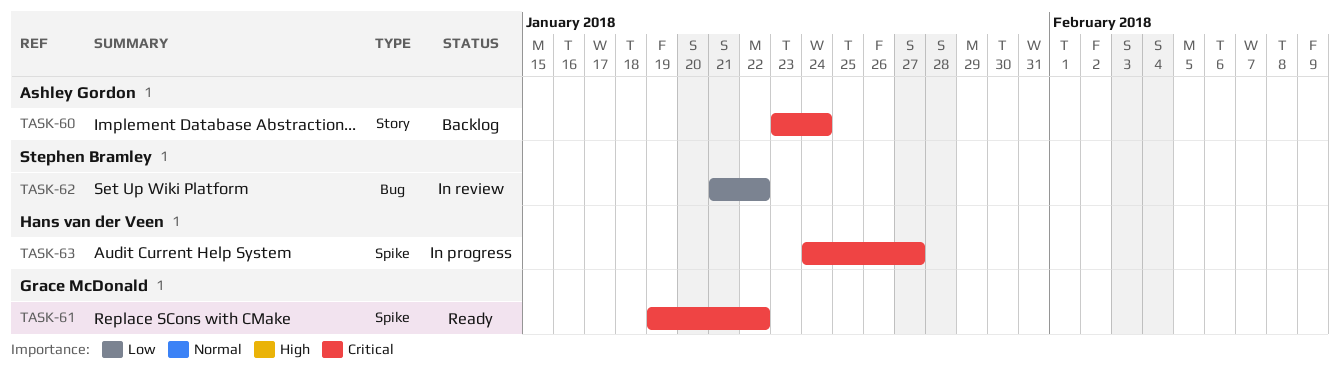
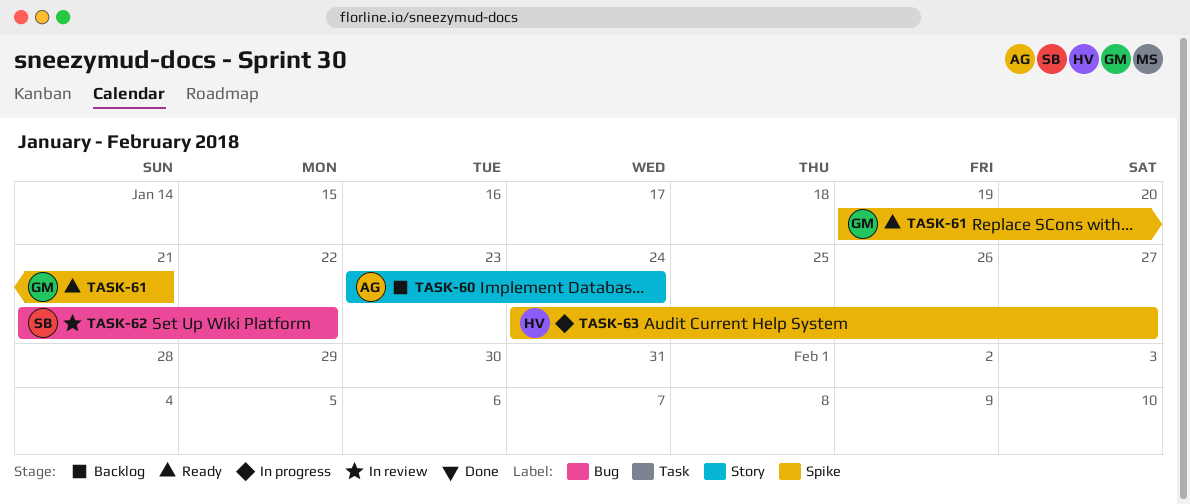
TASK-61, due: Jan 22 -> Jan 21

